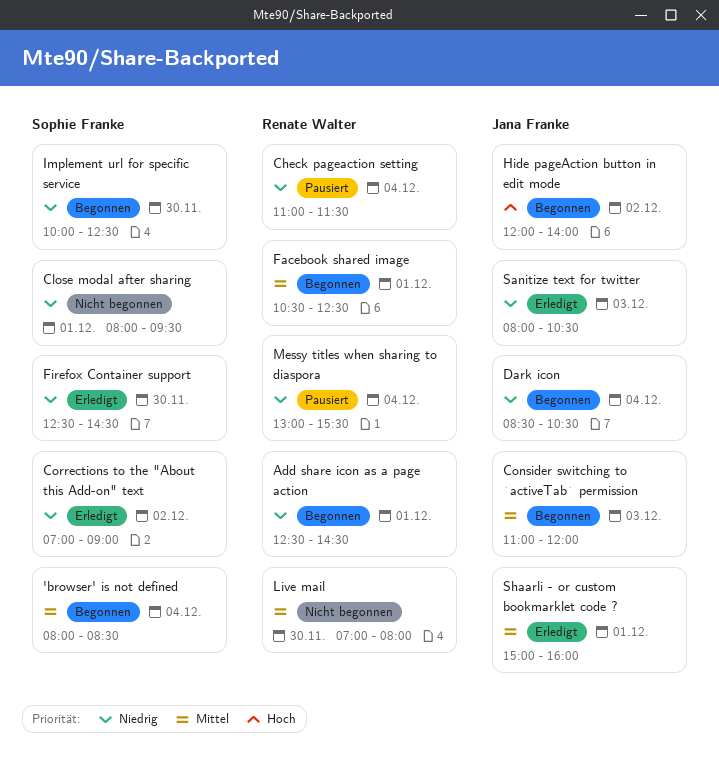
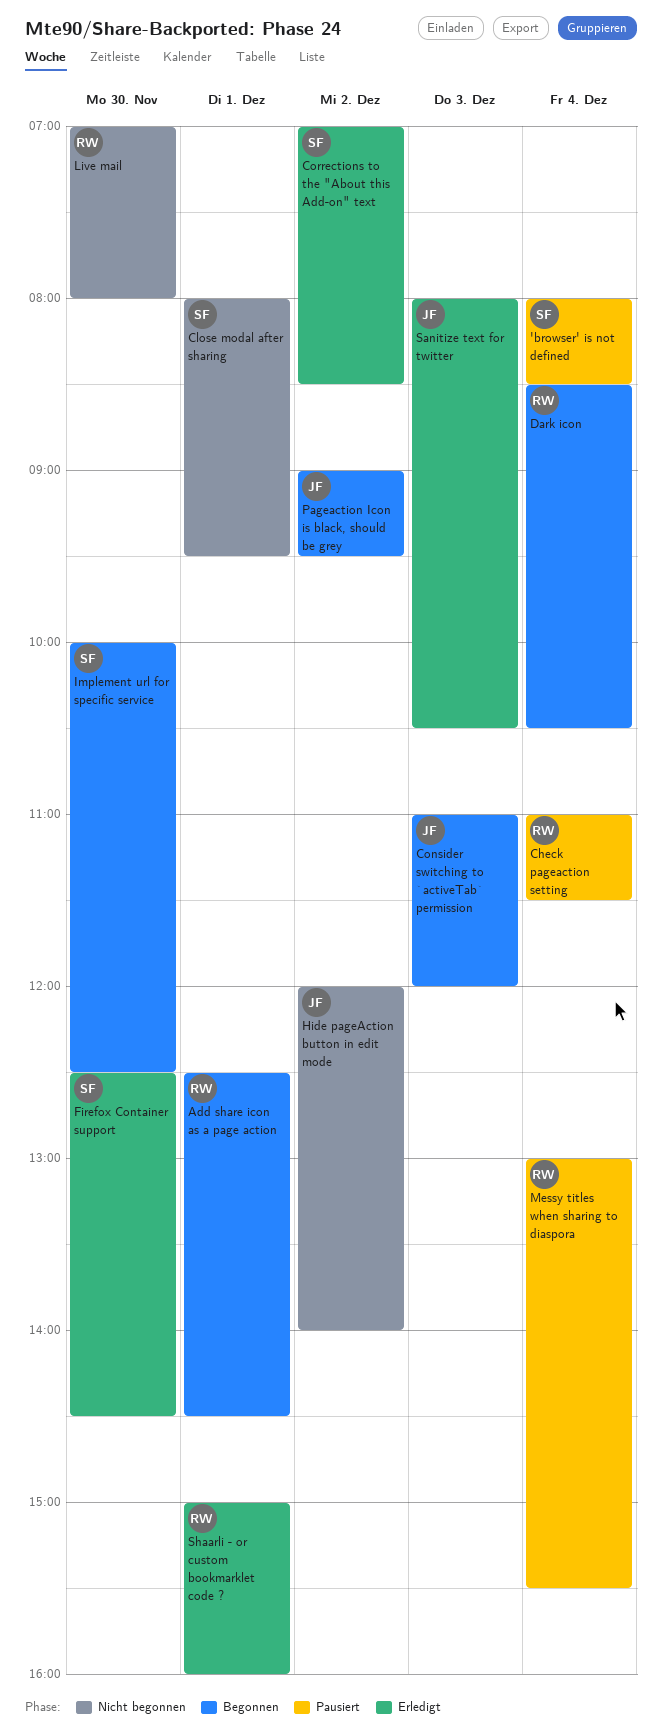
'browser' is not defined, status: Begonnen -> Pausiert
Corrections to the "About this Add-on" text, ends: 09:00 -> 08:30
Dark icon, owner: Jana Franke -> Renate Walter
Facebook shared image: present -> none
Hide pageAction button in edit mode, status: Begonnen -> Nicht begonnen
Pageaction Icon is black, should be grey: none -> present
Shaarli - or custom bookmarklet code ?, owner: Jana Franke -> Renate Walter

